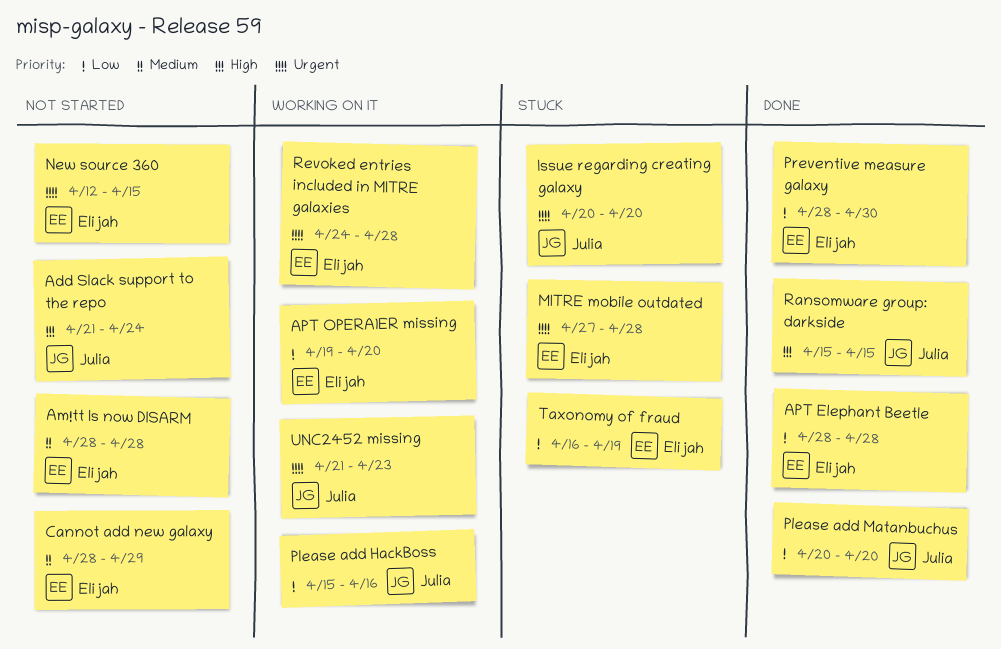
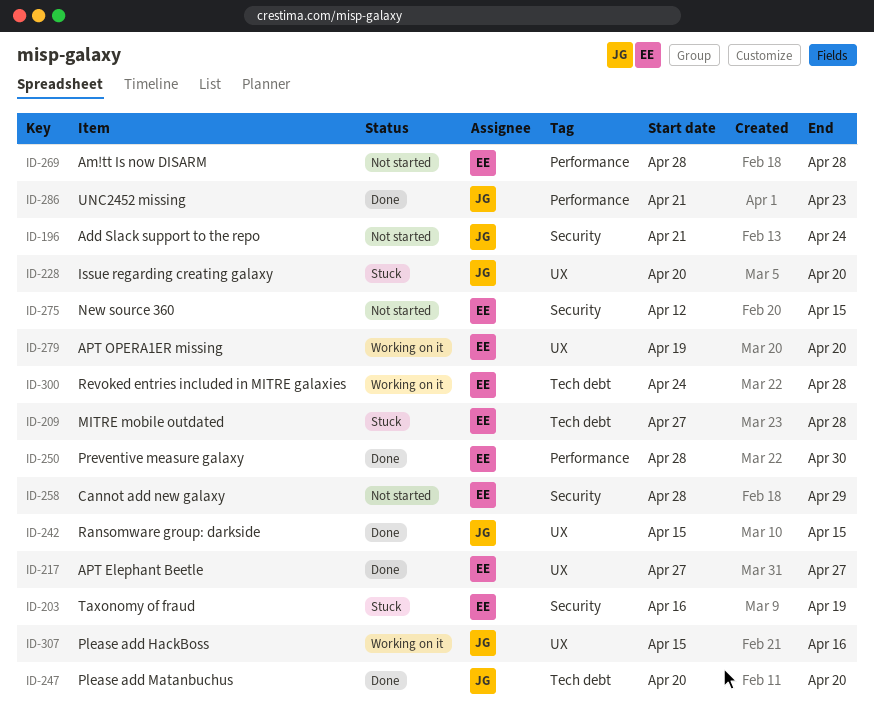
APT Elephant Beetle, start: Apr 28 -> Apr 27
APT Elephant Beetle, due: Apr 28 -> Apr 27
UNC2452 missing, status: Working on it -> Done

